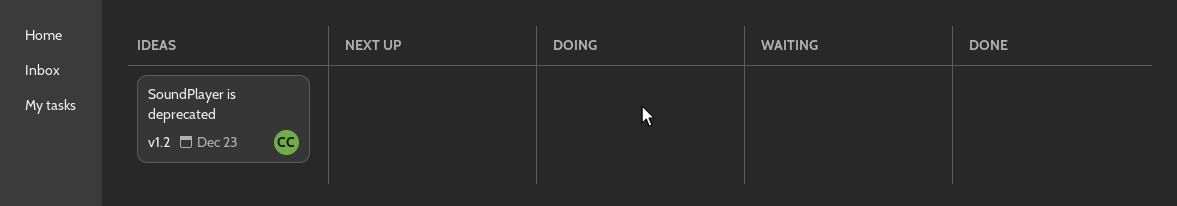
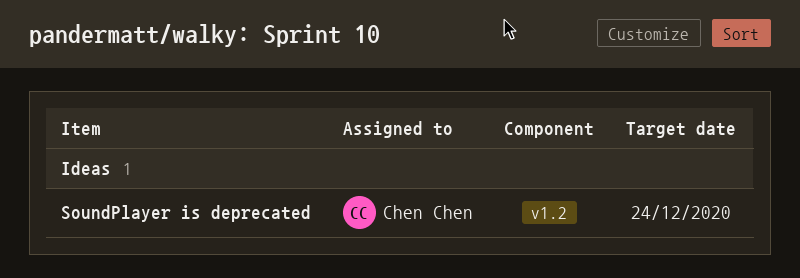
SoundPlayer is deprecated, due: Dec 23 -> Dec 24

